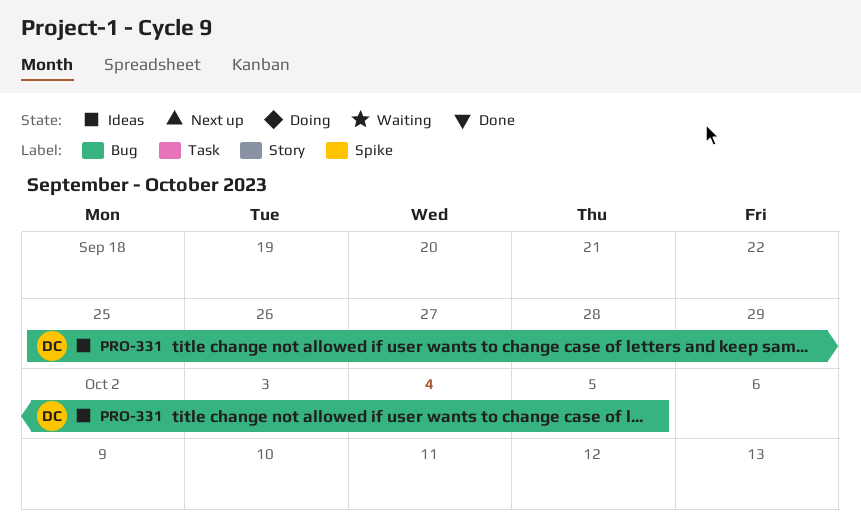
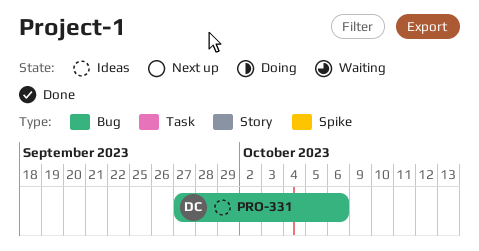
PRO-331, start: Sep 25 -> Sep 27
PRO-331, due: Oct 5 -> Oct 6

